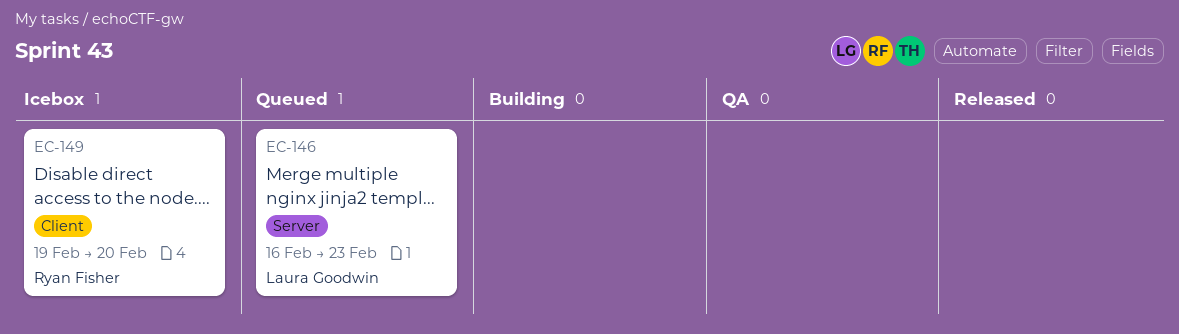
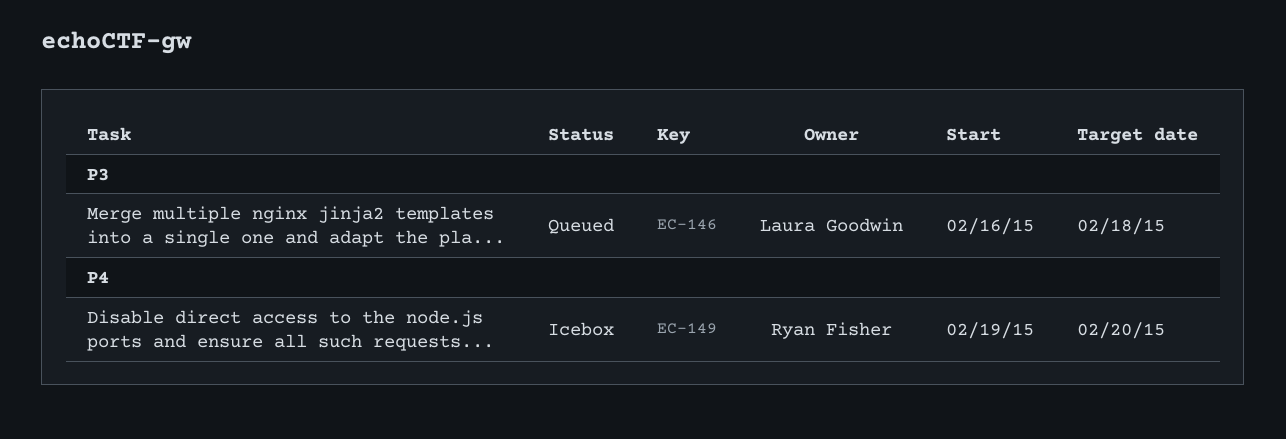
EC-146, due: Feb 23 -> Feb 18

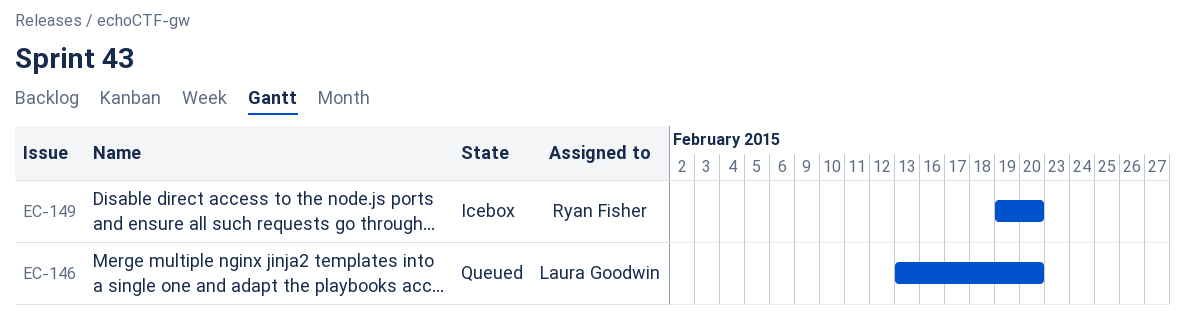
EC-146, start: Feb 16 -> Feb 13
EC-146, due: Feb 18 -> Feb 20

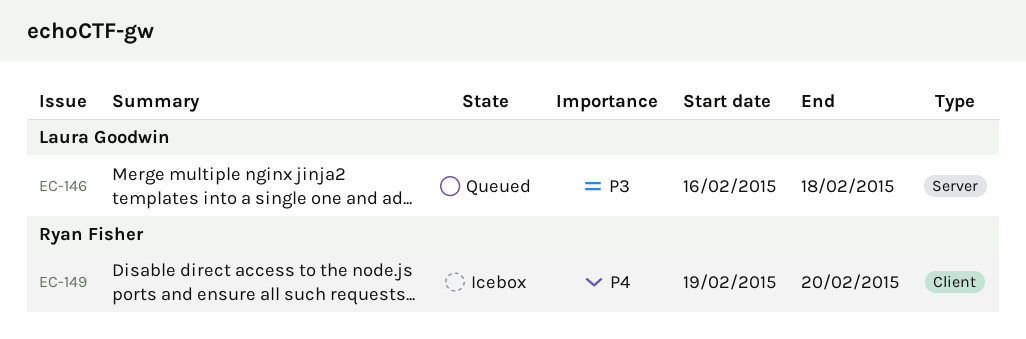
EC-146, start: Feb 13 -> Feb 16
EC-146, due: Feb 20 -> Feb 18

